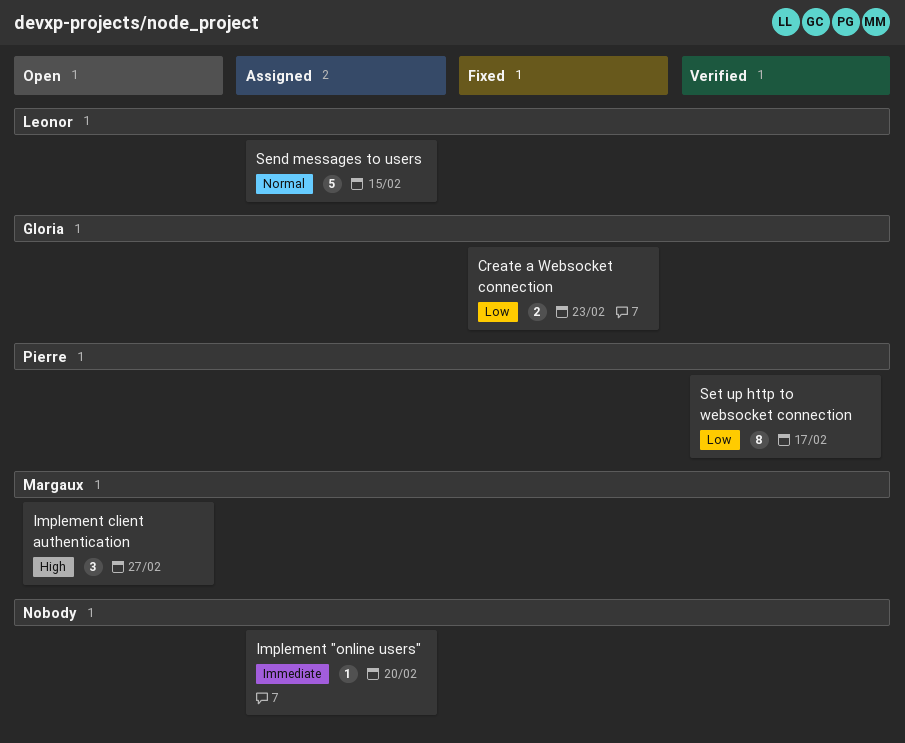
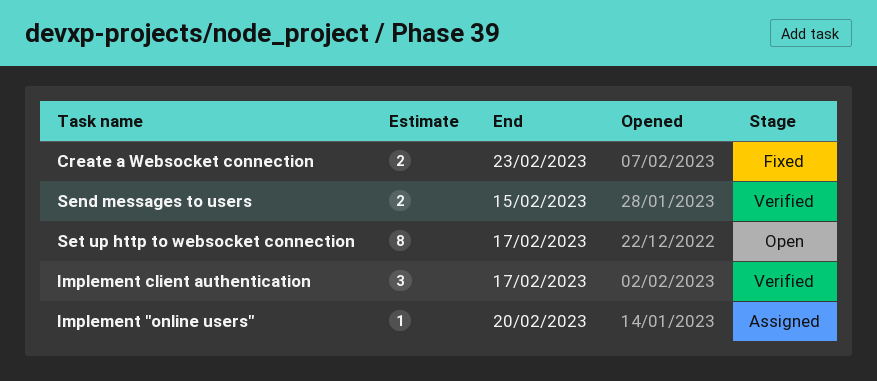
Implement client authentication, status: Open -> Verified
Implement client authentication, due: Feb 27 -> Feb 17
Send messages to users, status: Assigned -> Verified
Send messages to users, estimate: 5 -> 2
Set up http to websocket connection, status: Verified -> Open

